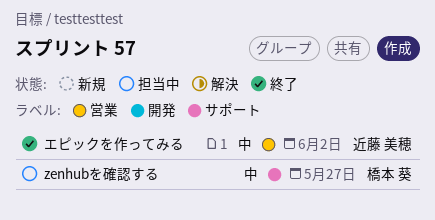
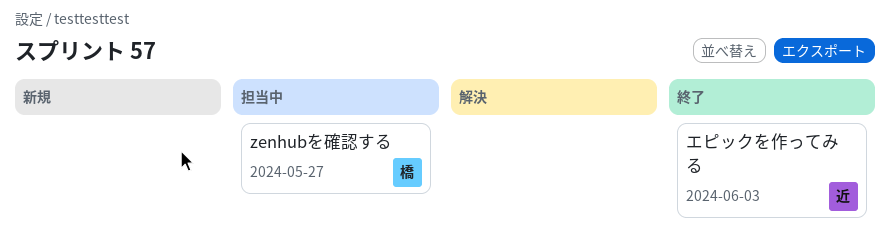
エピックを作ってみる, due: Jun 2 -> Jun 3

